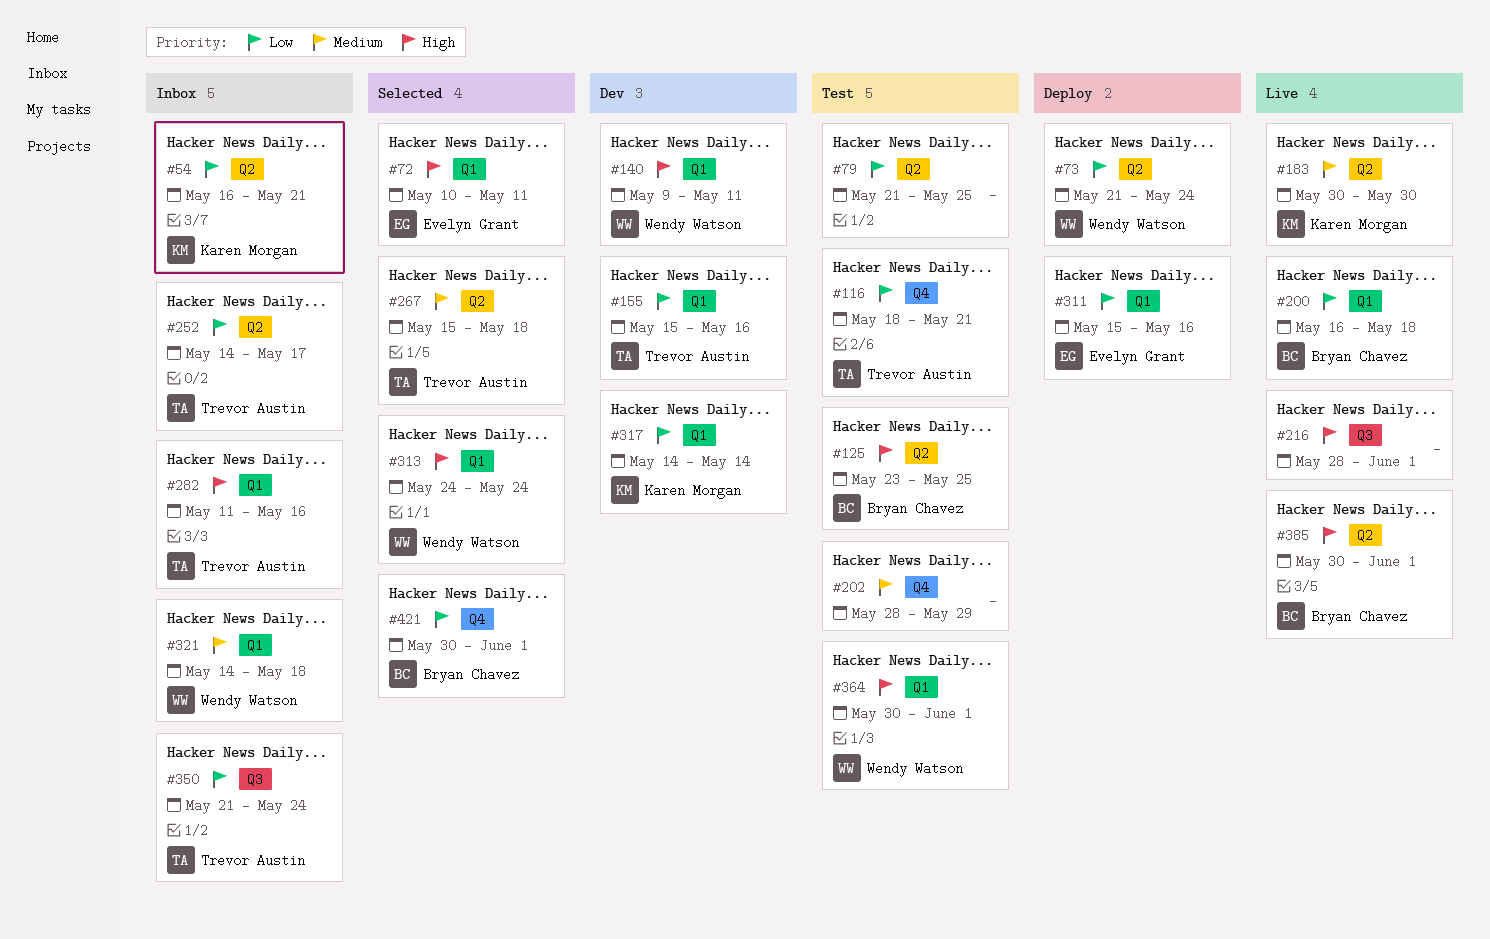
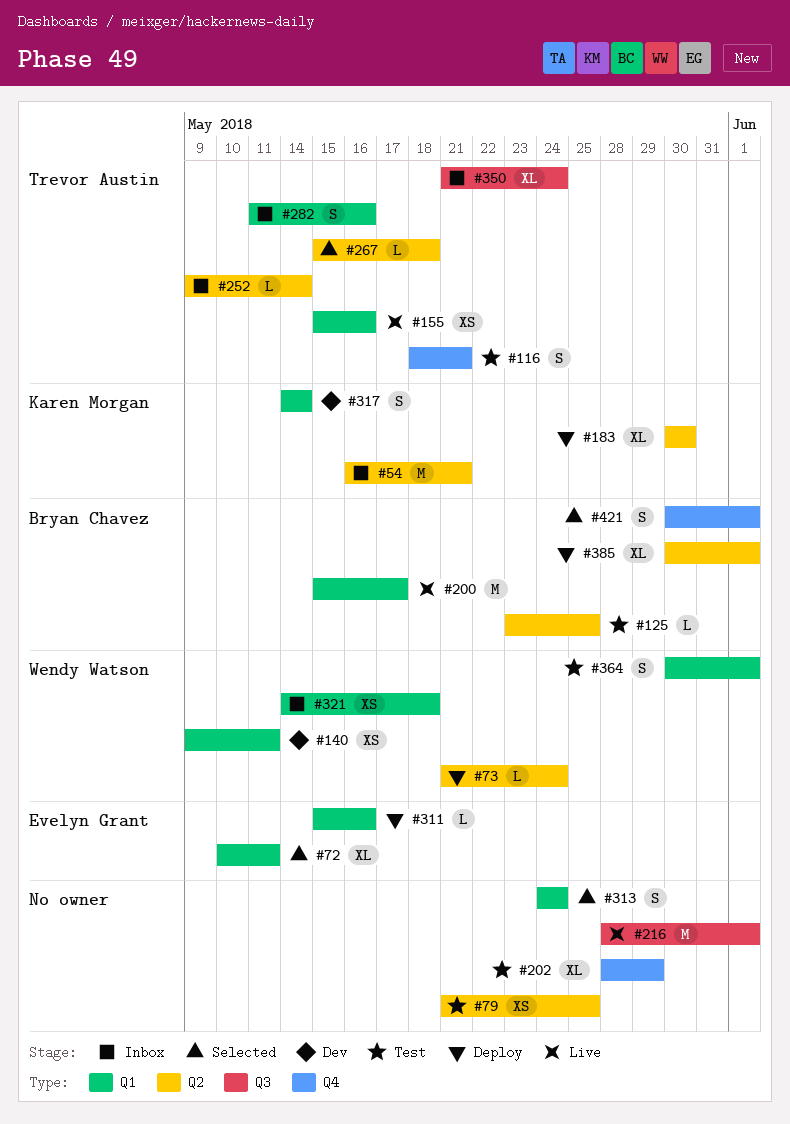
#155, status: Dev -> Live
#183, status: Live -> Deploy
#200, start: May 16 -> May 15
#200, due: May 18 -> May 17
#252, start: May 14 -> May 9
#252, due: May 17 -> May 14
#313, owner: Wendy Watson -> none
#385, status: Live -> Deploy

